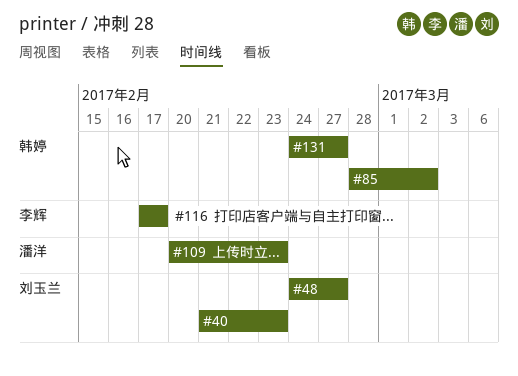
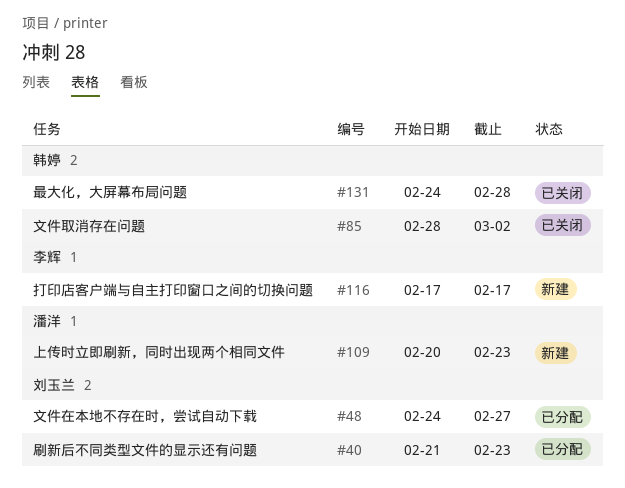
#131, due: Feb 27 -> Feb 28

